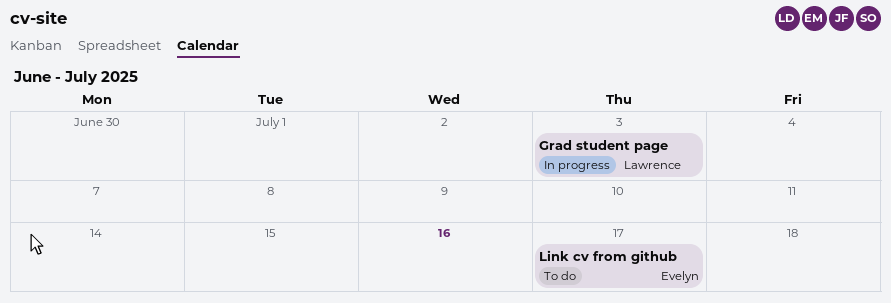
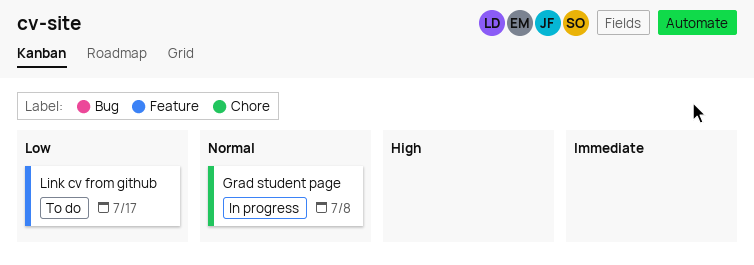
Grad student page, due: Jul 3 -> Jul 8

